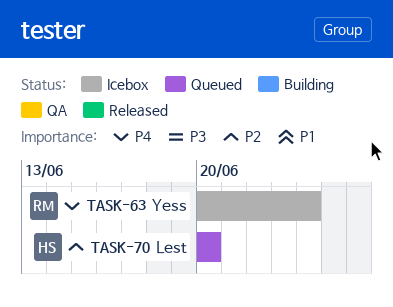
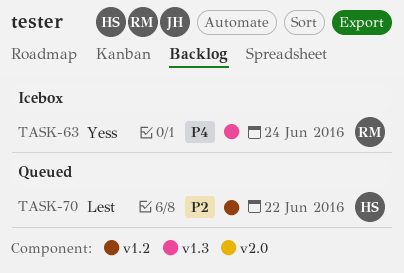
TASK-70, due: Jun 20 -> Jun 22

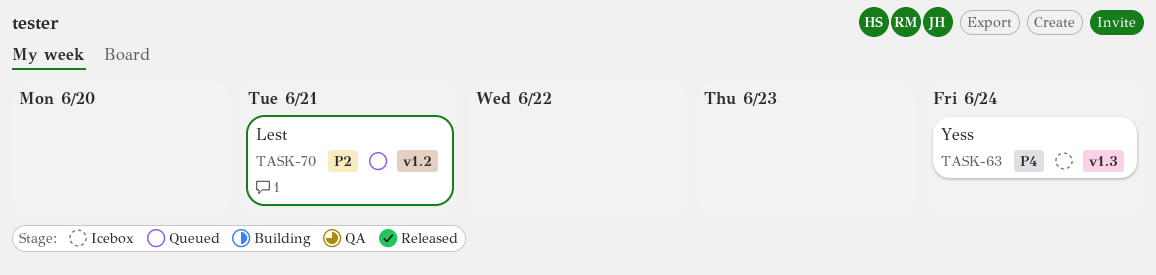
TASK-70, due: Jun 22 -> Jun 21

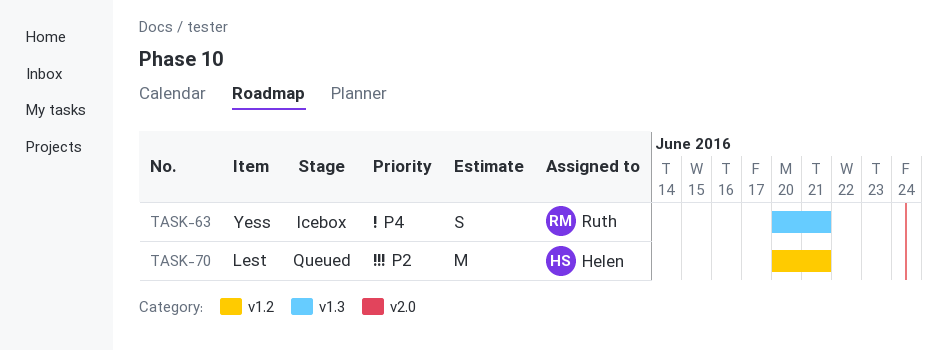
TASK-63, due: Jun 24 -> Jun 21

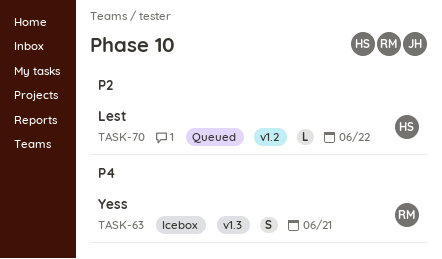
TASK-70, estimate: M -> L
TASK-70, due: Jun 21 -> Jun 22

